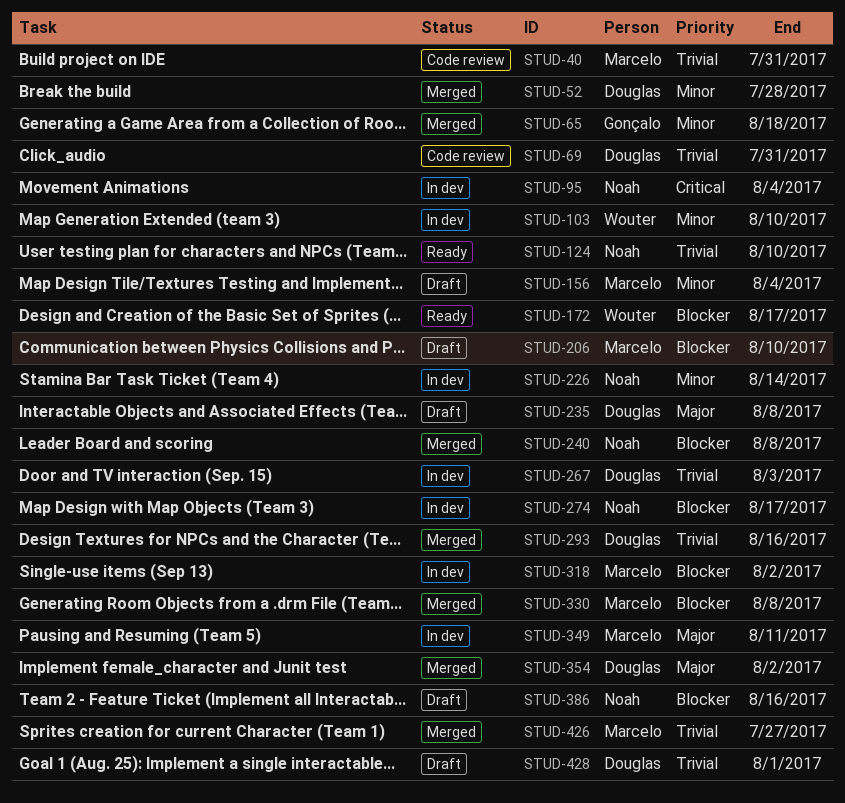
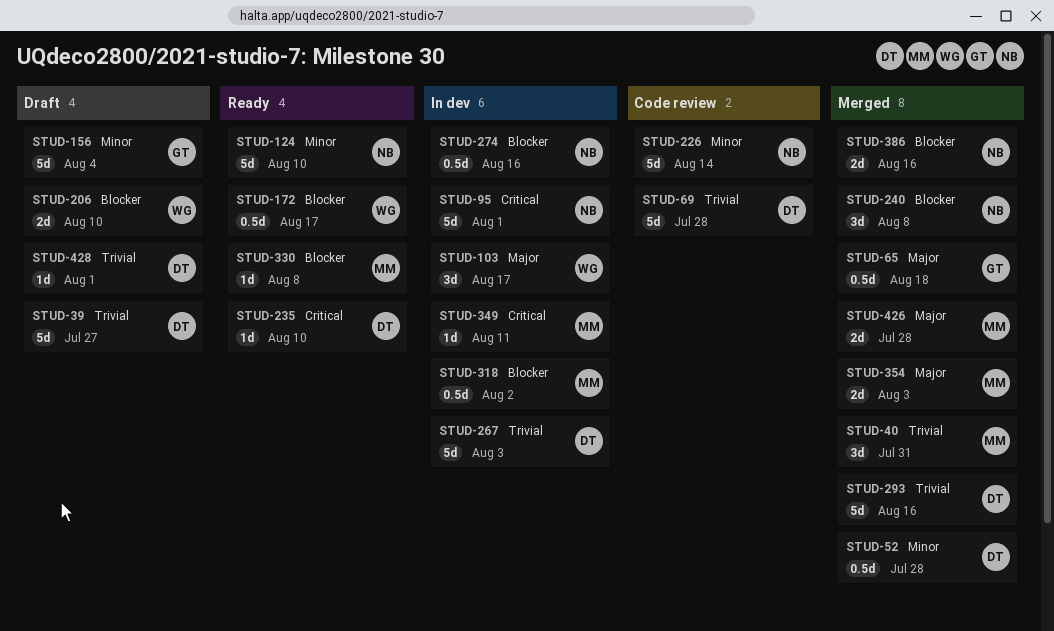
STUD-39: none -> present
STUD-40, status: Code review -> Merged
STUD-65, priority: Minor -> Major
STUD-69, due: Jul 31 -> Jul 28
STUD-95, due: Aug 4 -> Aug 1
STUD-103, priority: Minor -> Major
STUD-103, due: Aug 10 -> Aug 17
STUD-124, priority: Trivial -> Minor
STUD-156, owner: Marcelo -> Gonçalo
STUD-206, owner: Marcelo -> Wouter
STUD-226, status: In dev -> Code review
STUD-235, status: Draft -> Ready
STUD-235, priority: Major -> Critical
STUD-235, due: Aug 8 -> Aug 10
STUD-274, due: Aug 17 -> Aug 16
STUD-330, status: Merged -> Ready
STUD-349, priority: Major -> Critical
STUD-354, owner: Douglas -> Marcelo
STUD-354, due: Aug 2 -> Aug 3
STUD-386, status: Draft -> Merged
STUD-426, priority: Trivial -> Major
STUD-426, due: Jul 27 -> Jul 28

